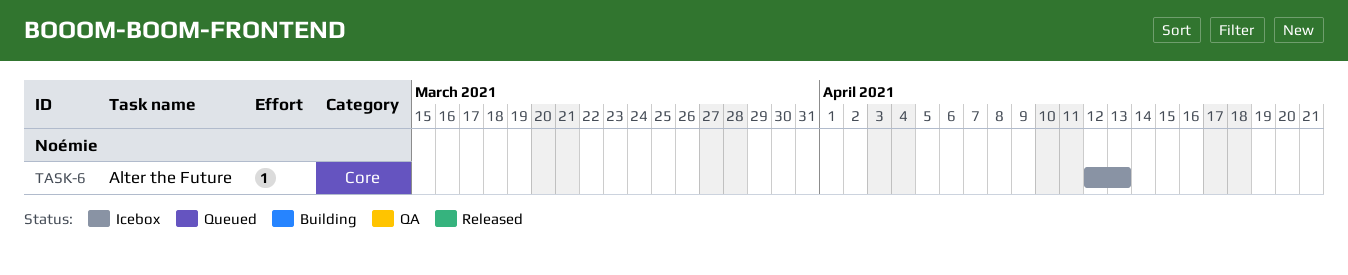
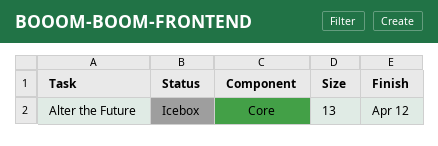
Alter the Future, estimate: 1 -> 13
Alter the Future, due: Apr 13 -> Apr 12

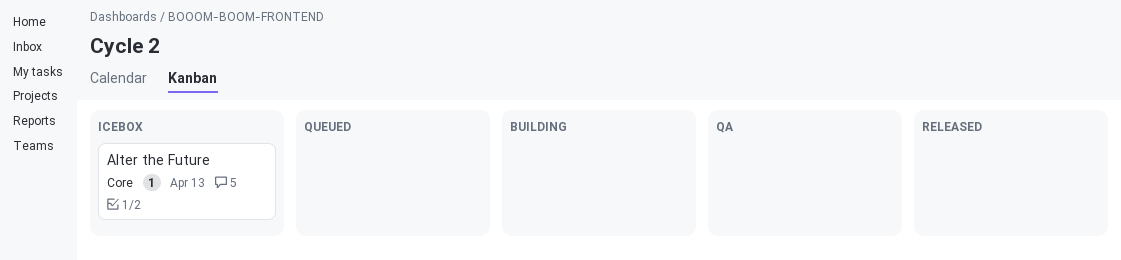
Alter the Future, estimate: 13 -> 1
Alter the Future, due: Apr 12 -> Apr 13

